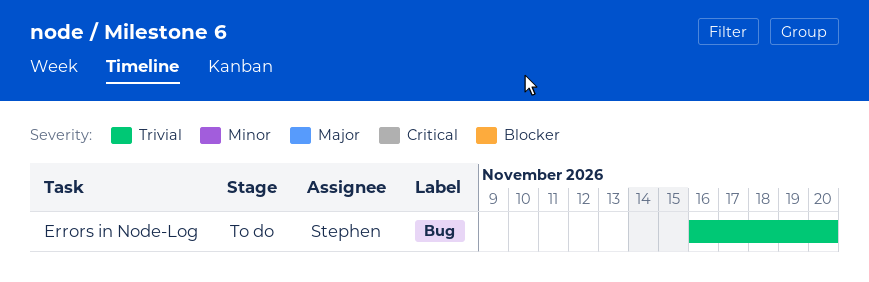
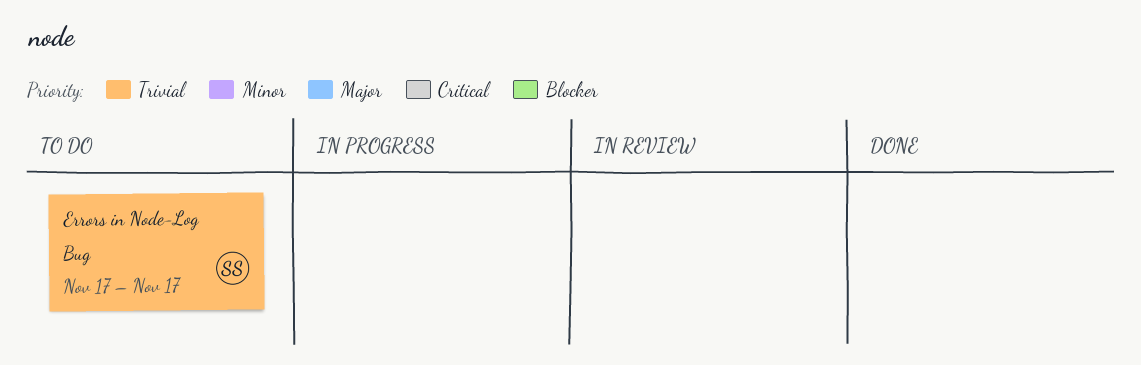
Errors in Node-Log, start: Nov 16 -> Nov 17
Errors in Node-Log, due: Nov 20 -> Nov 17

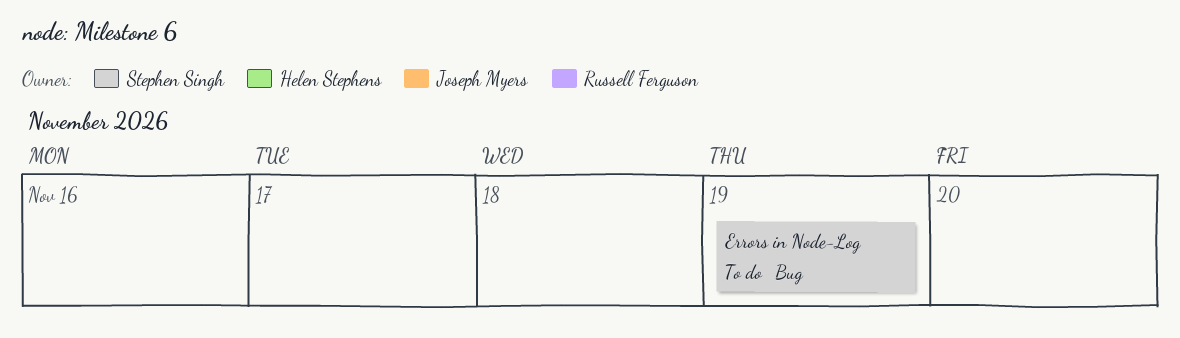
Errors in Node-Log, due: Nov 17 -> Nov 19

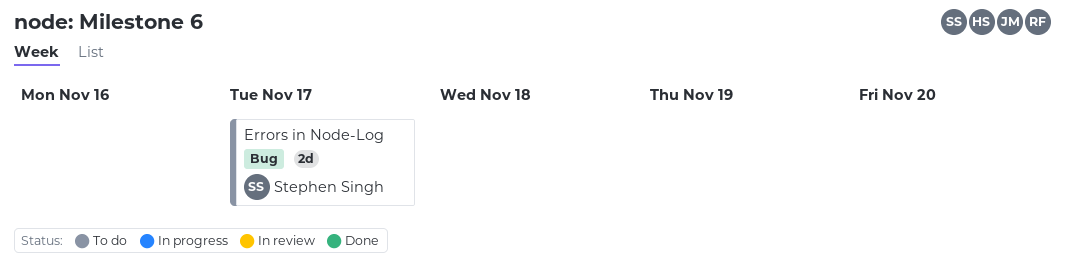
Errors in Node-Log, due: Nov 19 -> Nov 17

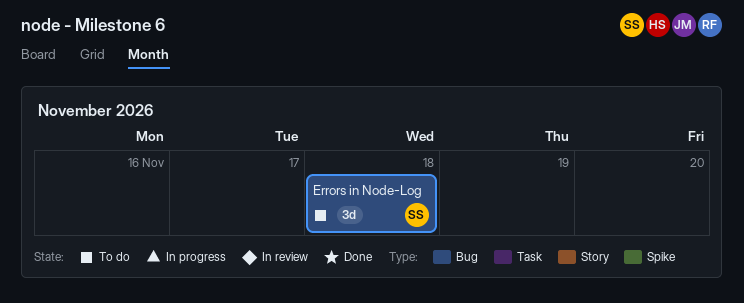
Errors in Node-Log, estimate: 2d -> 3d
Errors in Node-Log, due: Nov 17 -> Nov 18

